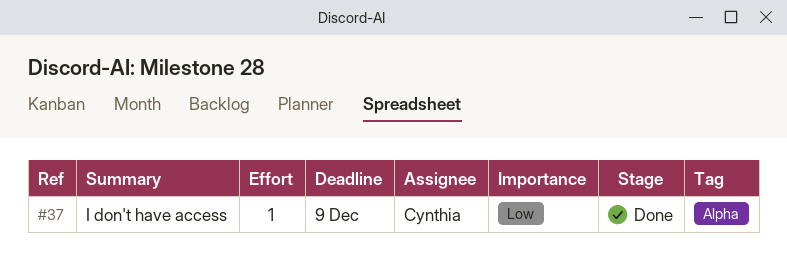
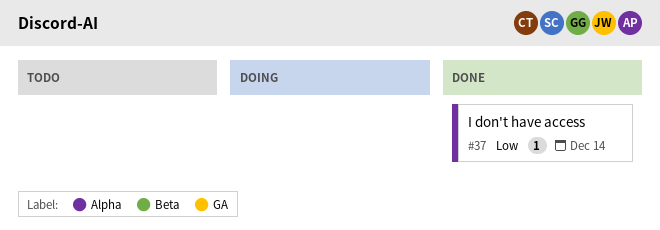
#37, due: Dec 9 -> Dec 14

